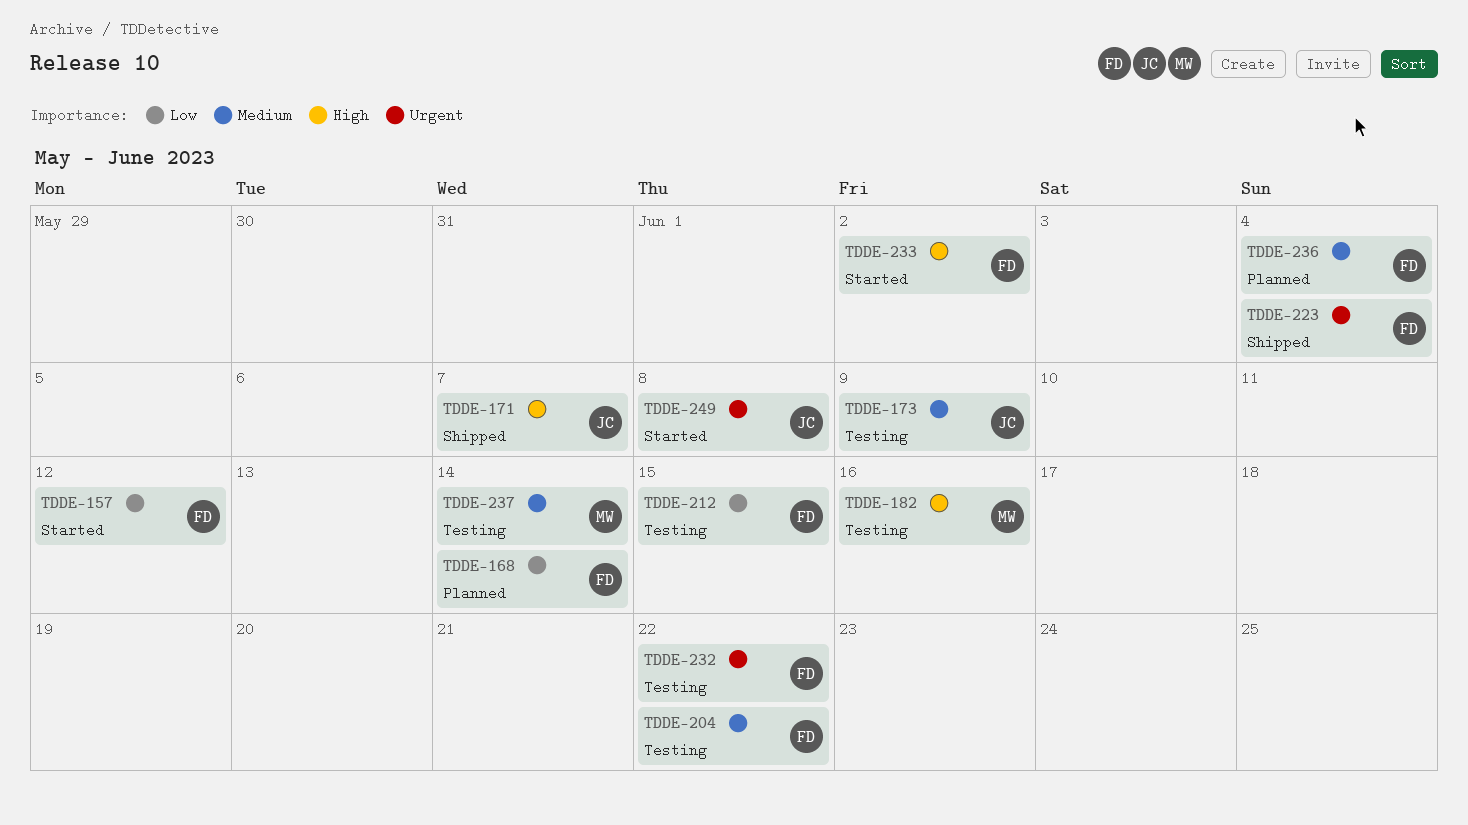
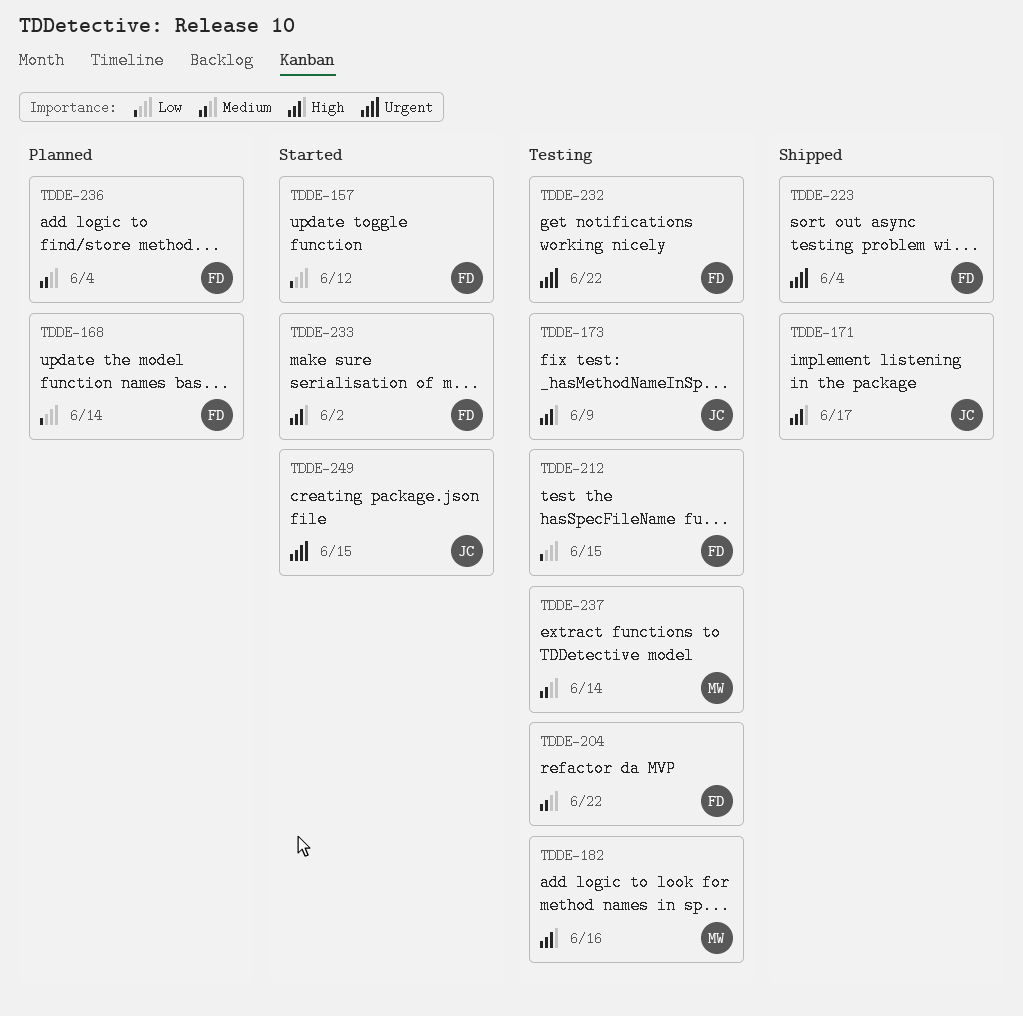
TDDE-171, due: Jun 7 -> Jun 17
TDDE-173, priority: Medium -> High
TDDE-249, due: Jun 8 -> Jun 15

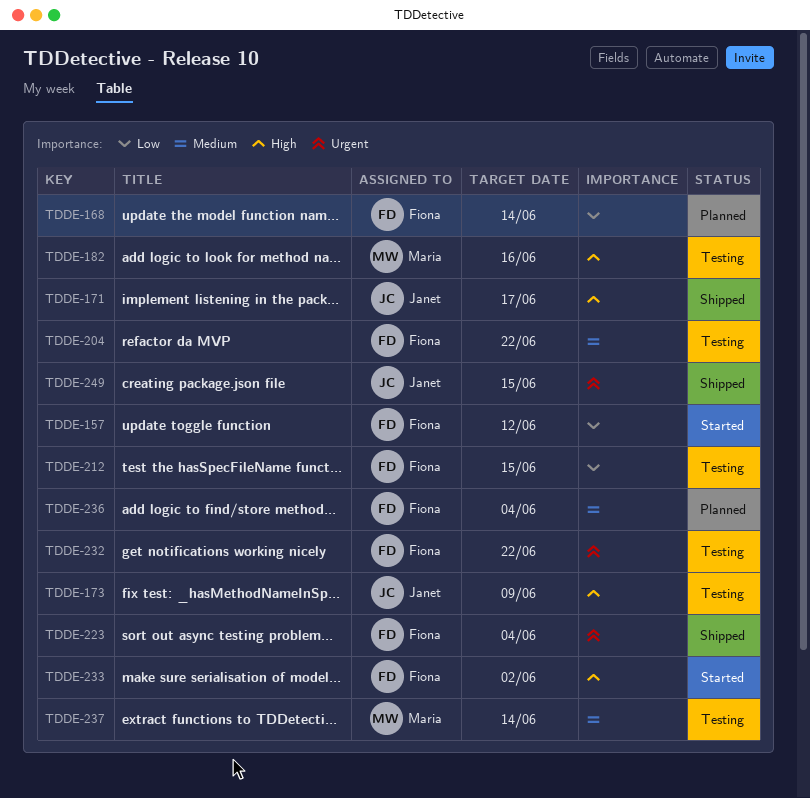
TDDE-249, status: Started -> Shipped

